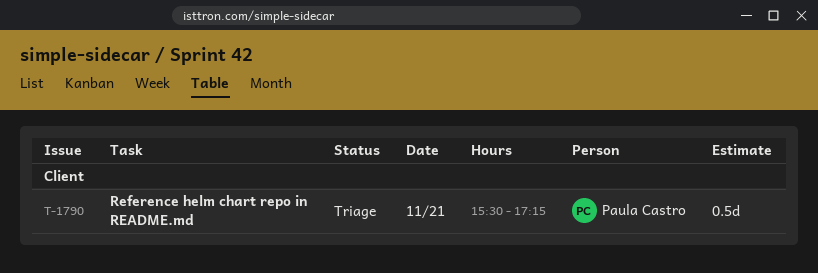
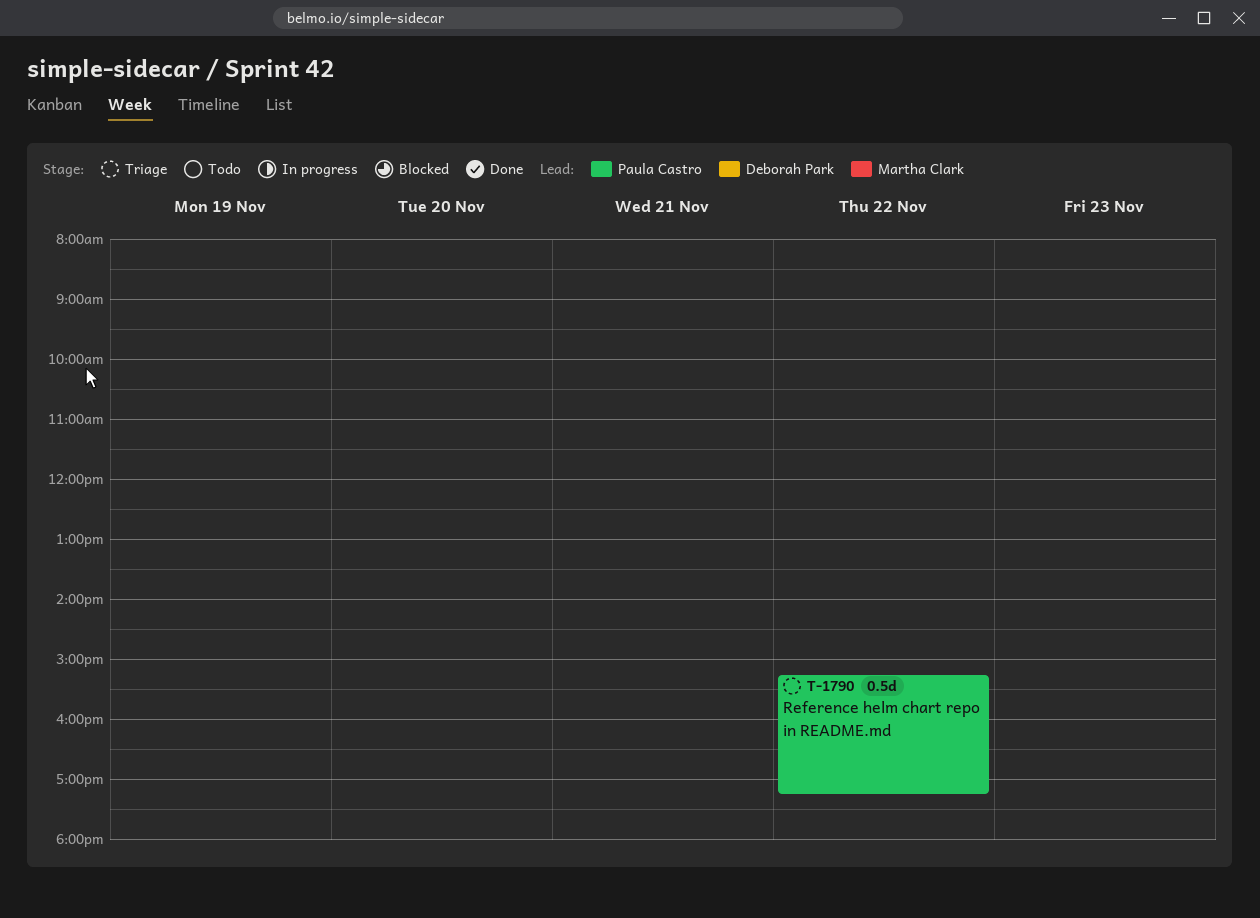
T-1790, day: Nov 21 -> Nov 22
T-1790, begins: 15:30 -> 15:15

